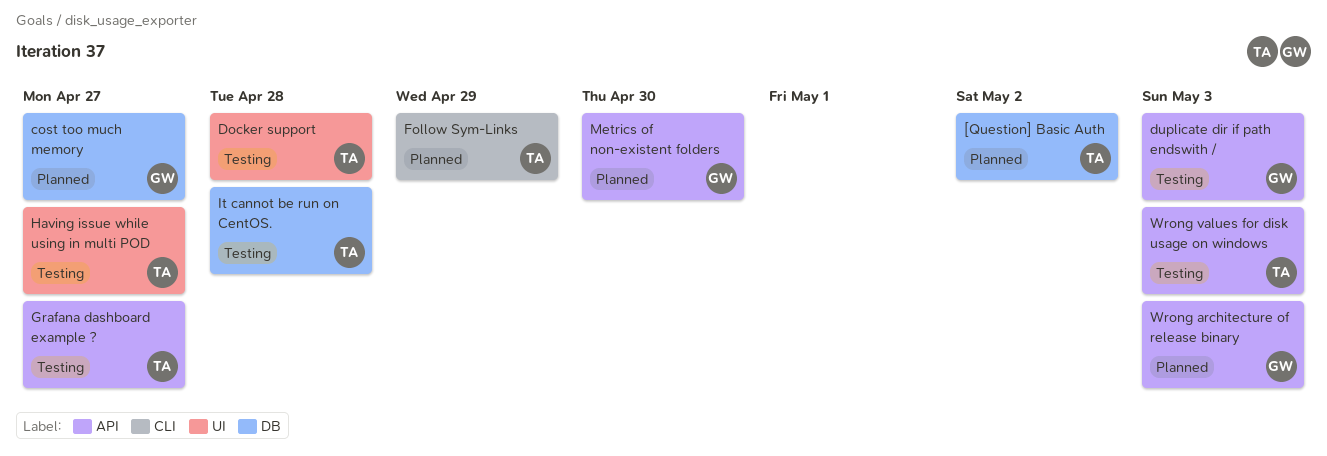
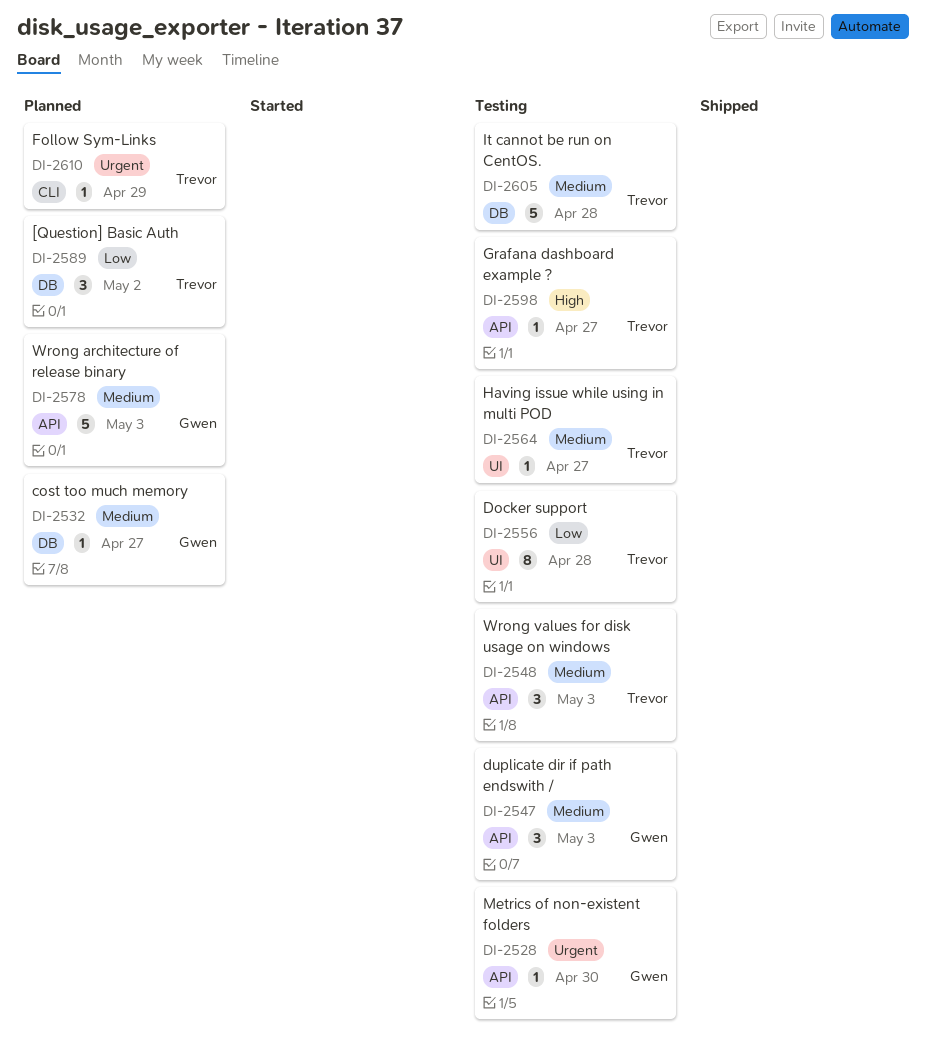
Metrics of non-existent folders, status: Planned -> Testing

